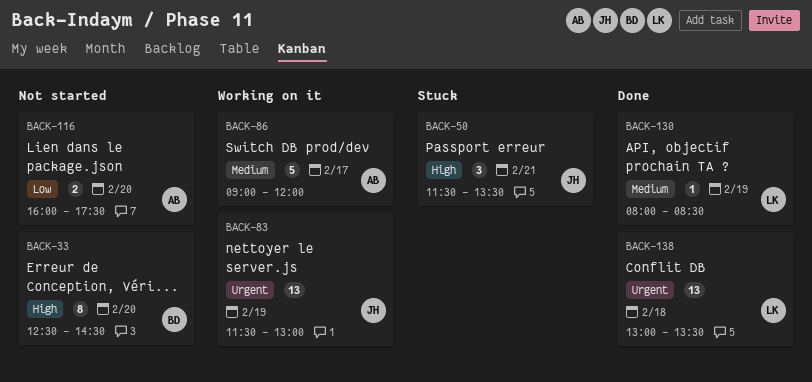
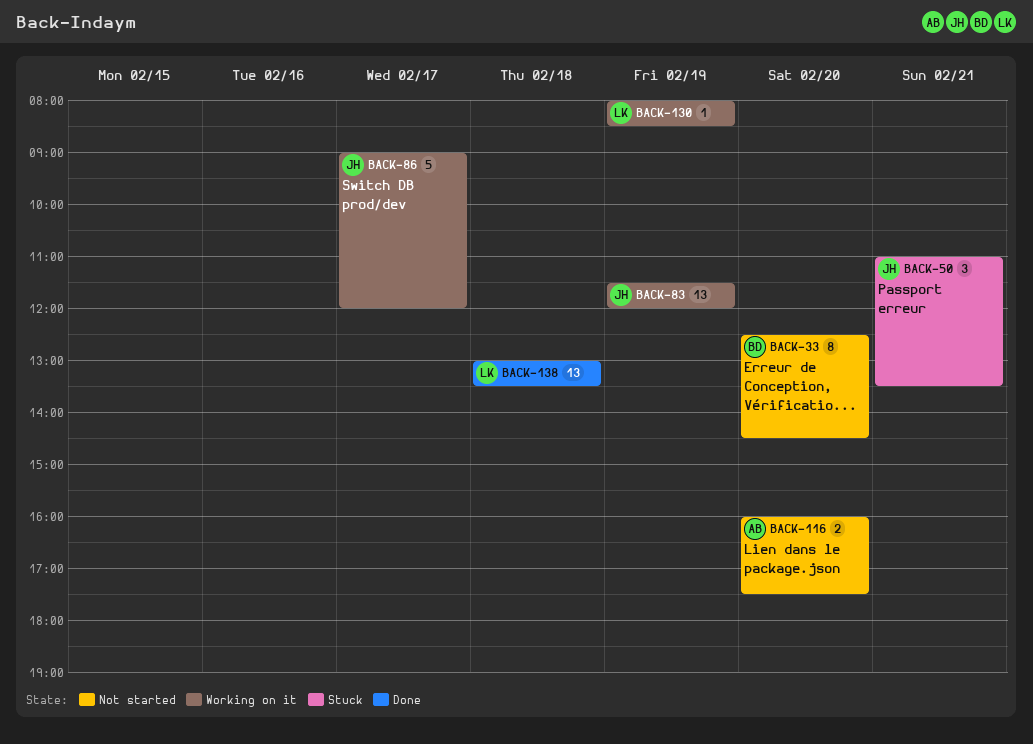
BACK-50, begins: 11:30 -> 11:00
BACK-83, ends: 13:00 -> 12:00
BACK-86, owner: AB -> JH
BACK-130, status: Done -> Working on it

